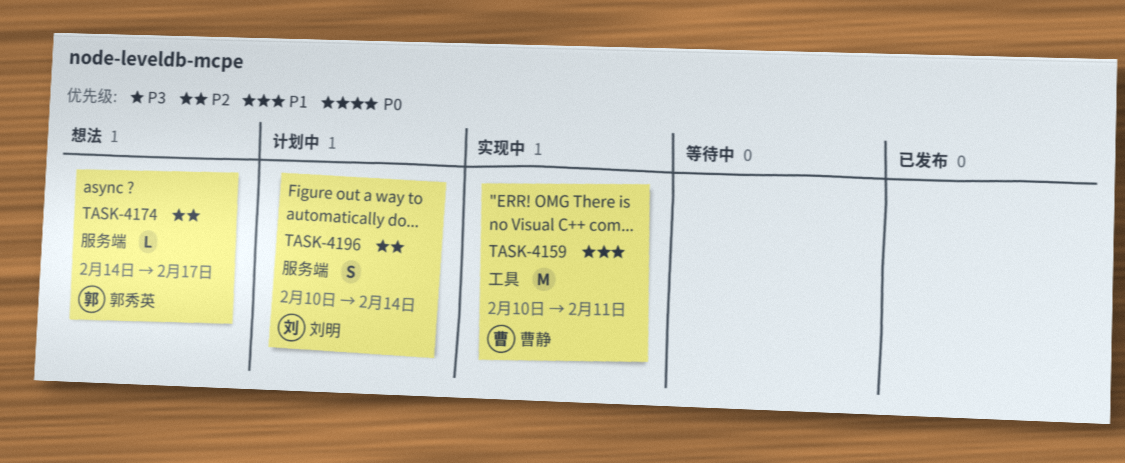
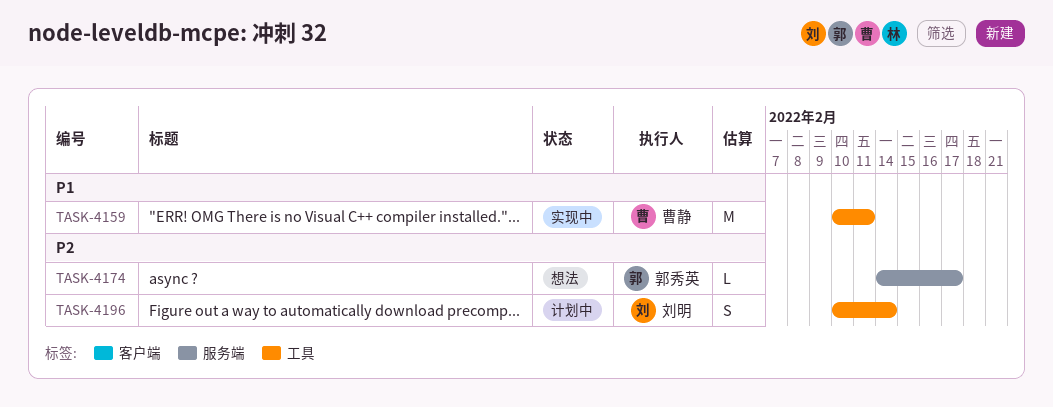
TASK-4196, label: 服务端 -> 工具

